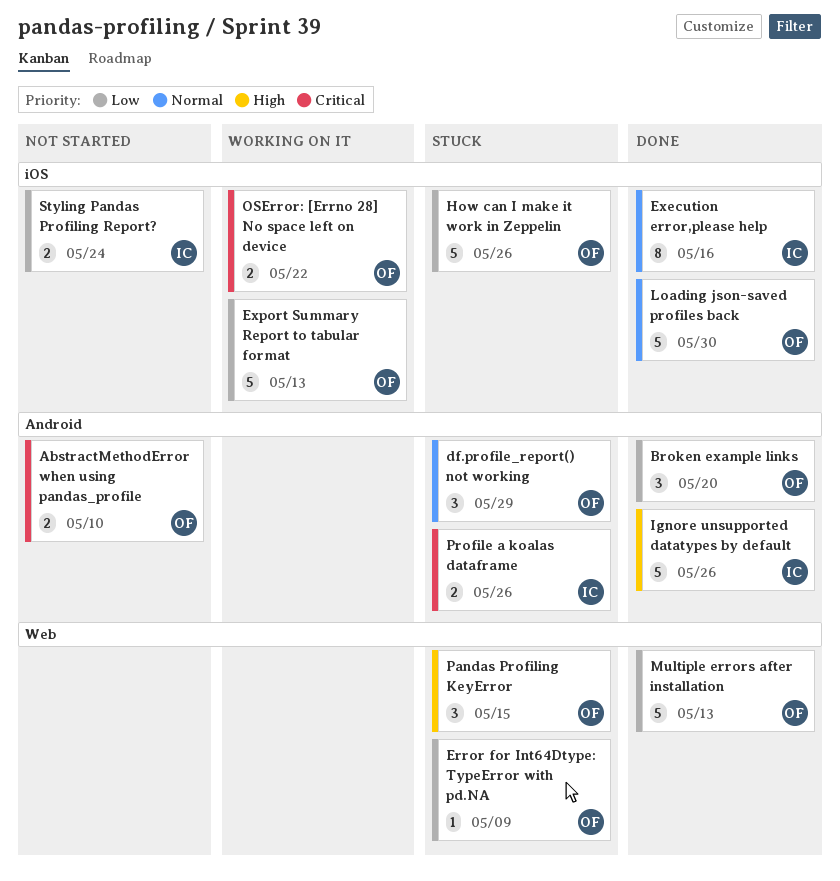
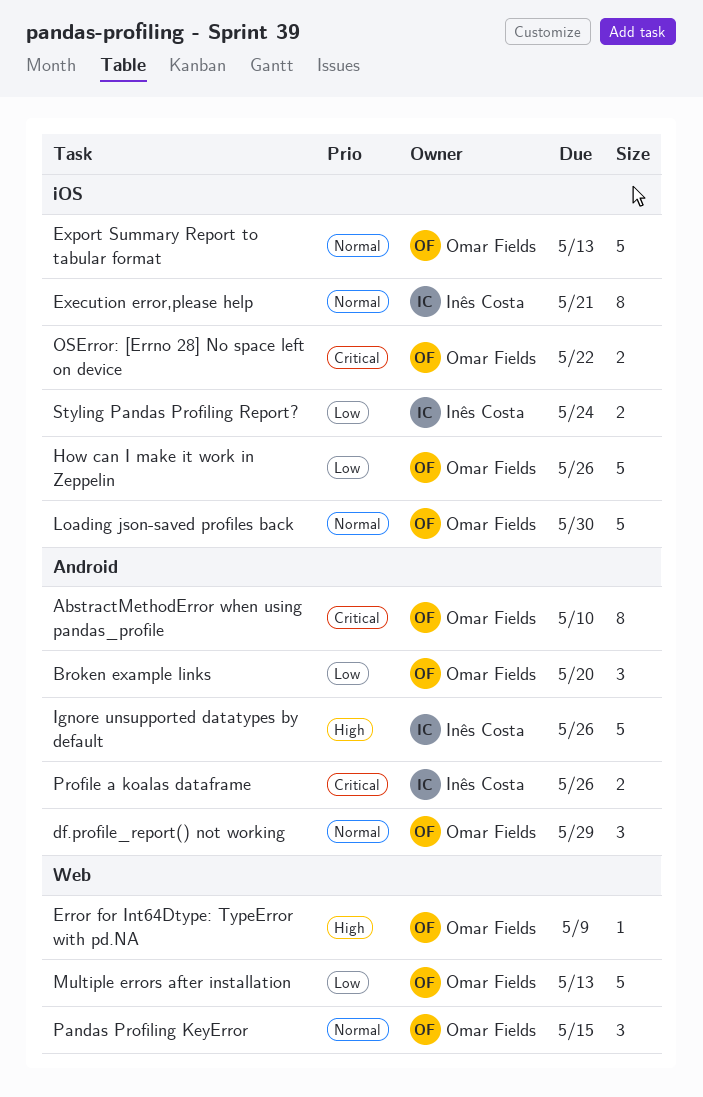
AbstractMethodError when using pandas_profile, estimate: 2 -> 8
Error for Int64Dtype: TypeError with pd.NA, priority: Low -> High
Execution error,please help, due: May 16 -> May 21
Export Summary Report to tabular format, priority: Low -> Normal
Pandas Profiling KeyError, priority: High -> Normal

